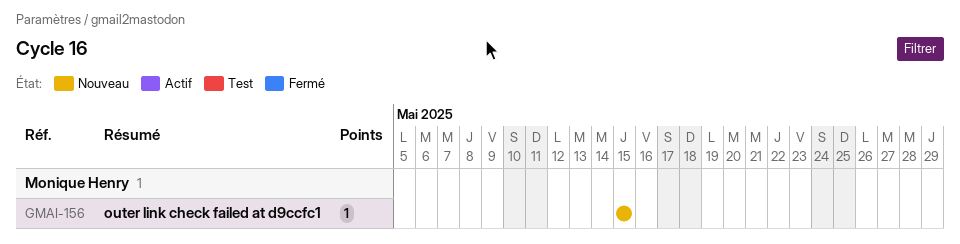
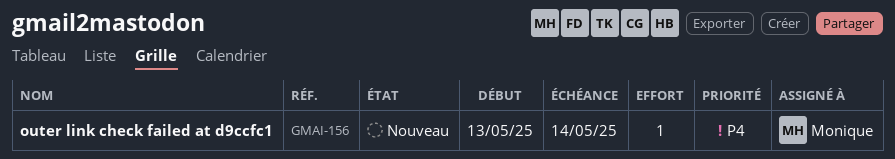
GMAI-156, start: May 15 -> May 13
GMAI-156, due: May 15 -> May 14

